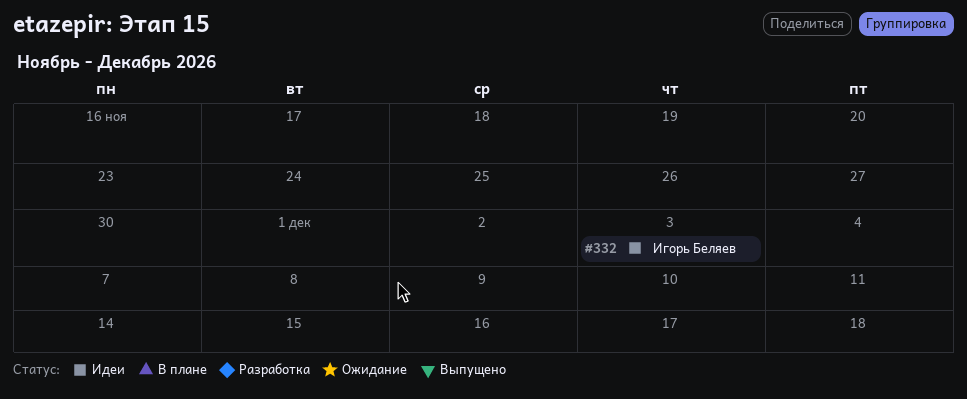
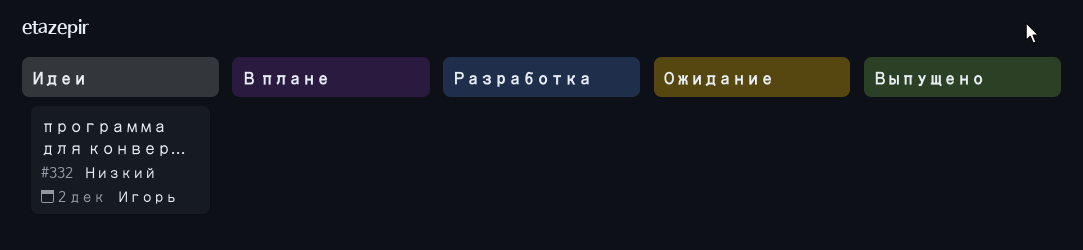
#332, due: Dec 3 -> Dec 2

